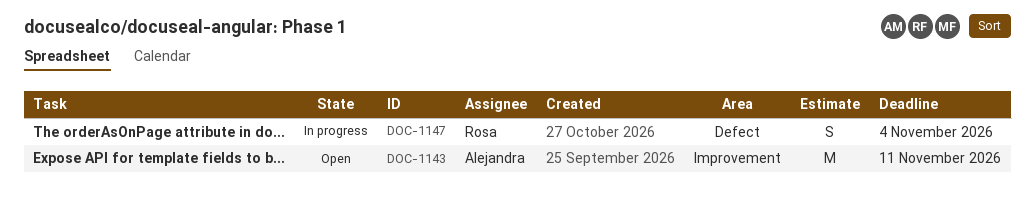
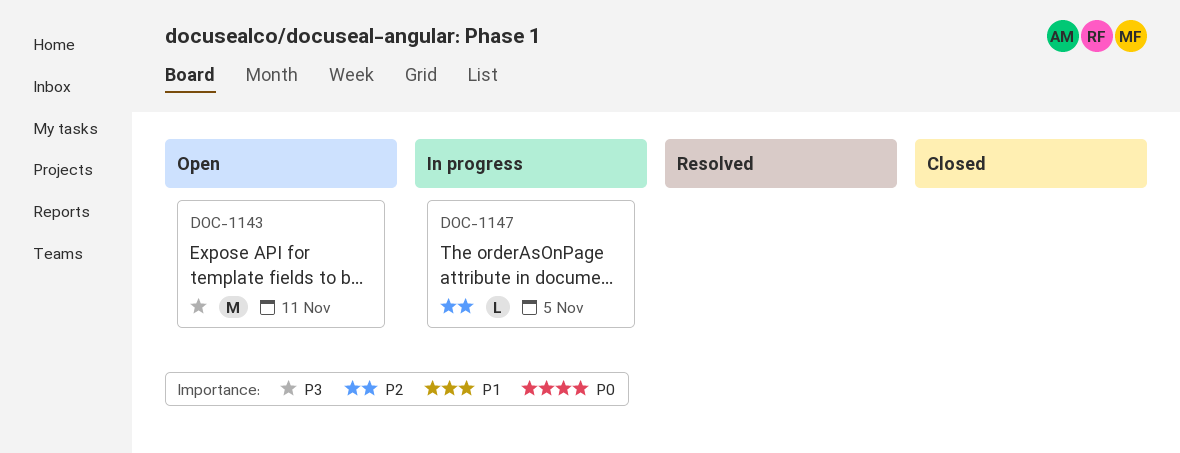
DOC-1147, estimate: S -> L
DOC-1147, due: Nov 4 -> Nov 5

